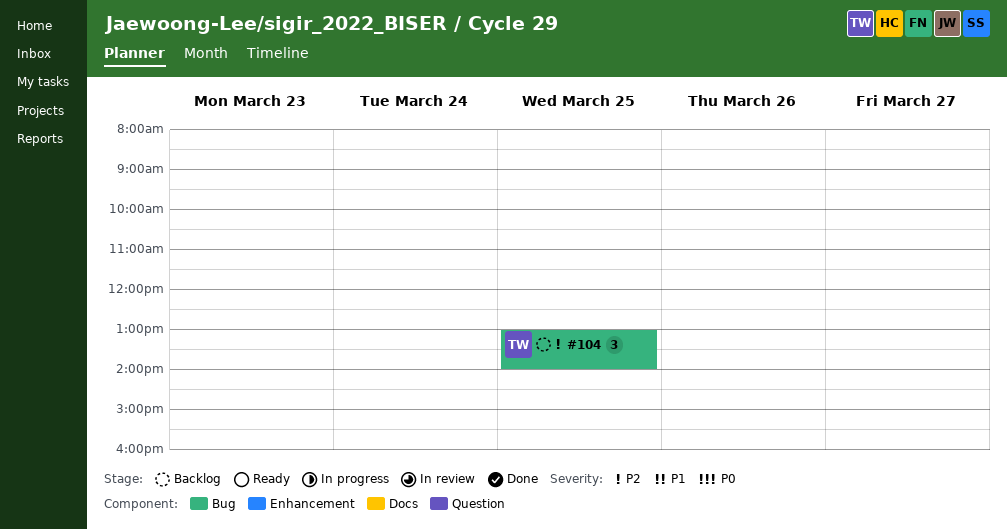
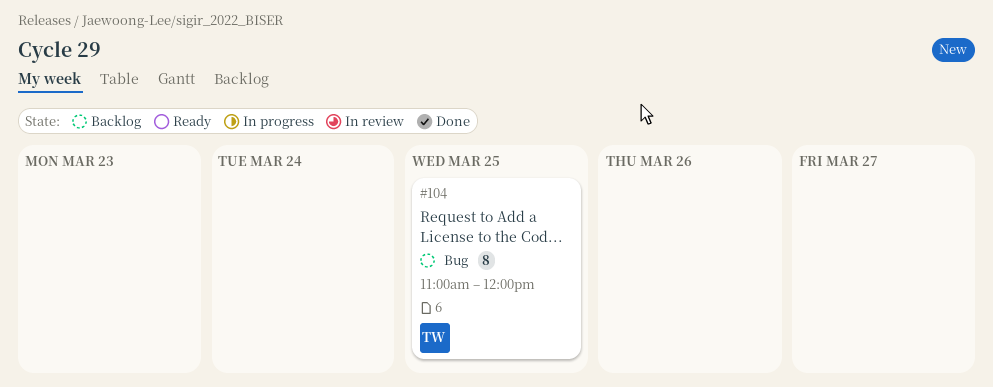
#104, estimate: 3 -> 8
#104, begins: 13:00 -> 11:00
#104, ends: 14:00 -> 12:00

